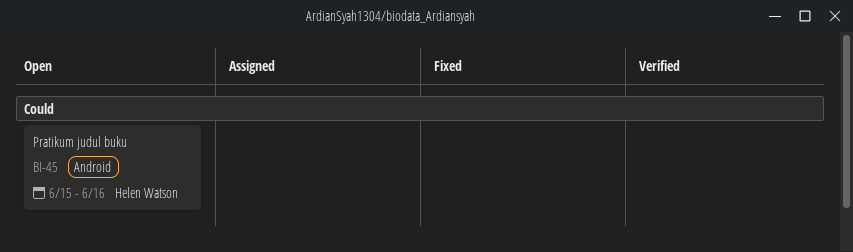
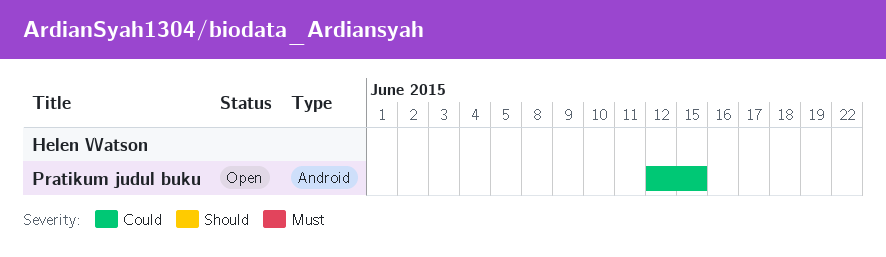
Pratikum judul buku, start: Jun 15 -> Jun 12
Pratikum judul buku, due: Jun 16 -> Jun 15

